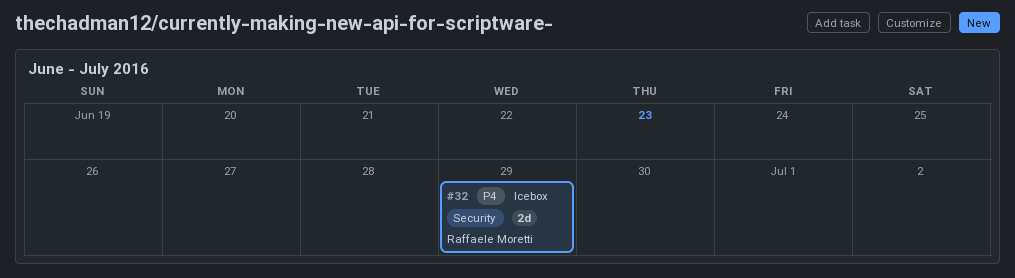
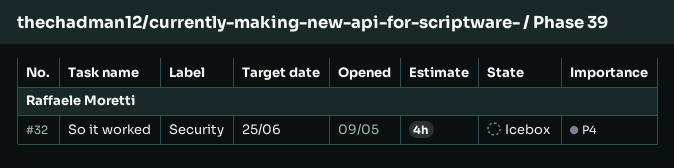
#32, estimate: 2d -> 4h
#32, due: Jun 29 -> Jun 25

